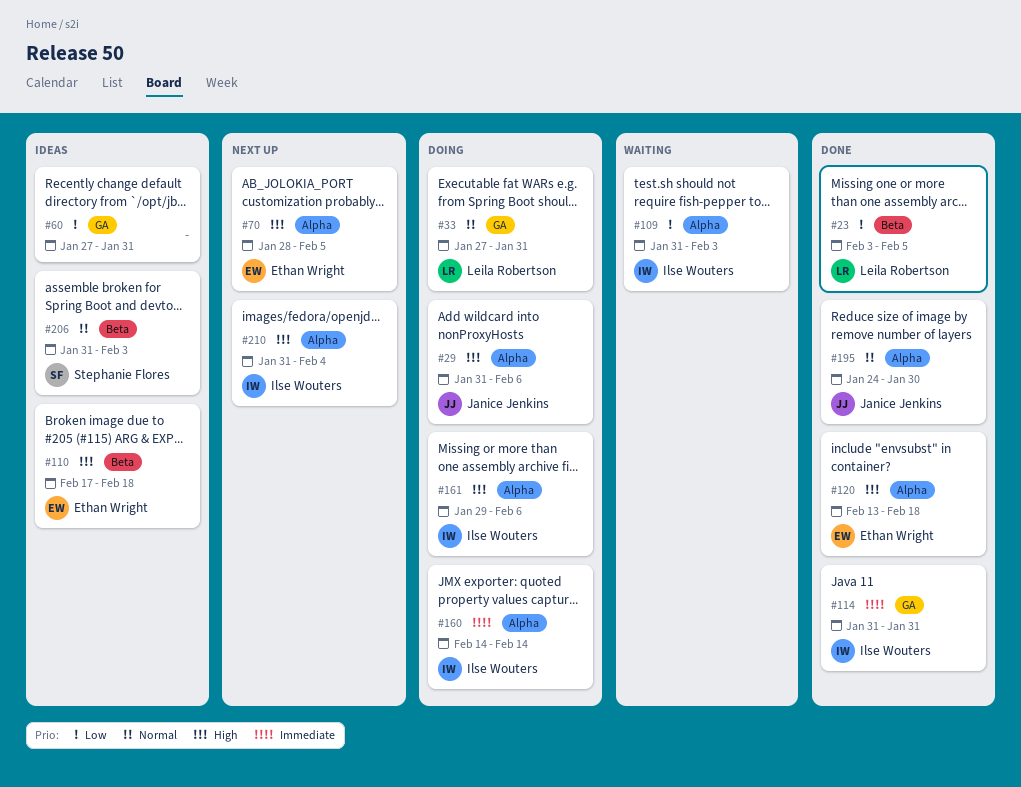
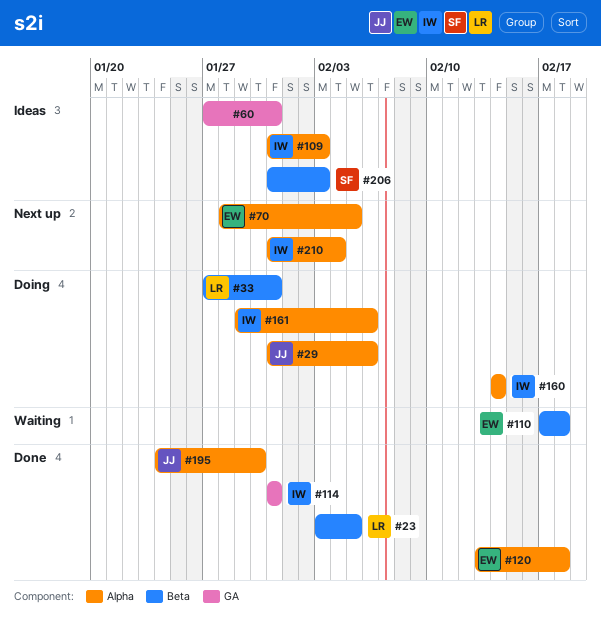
#33, label: GA -> Beta
#109, status: Waiting -> Ideas
#110, status: Ideas -> Waiting

